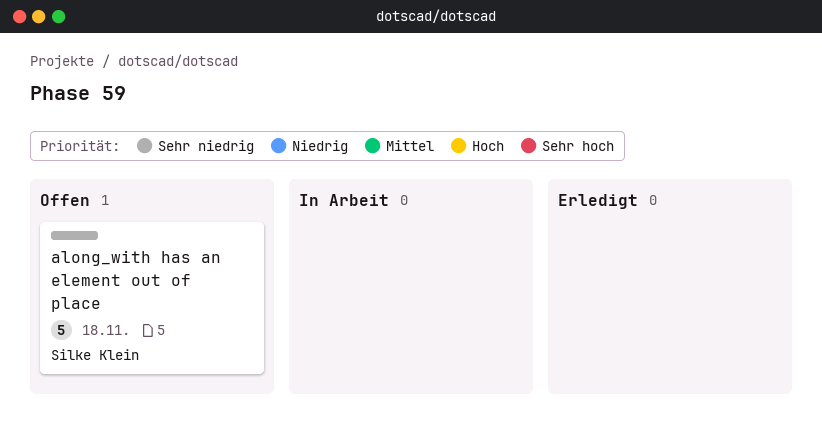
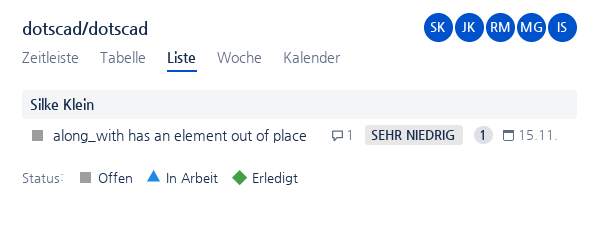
along_with has an element out of place, estimate: 5 -> 1
along_with has an element out of place, due: Nov 18 -> Nov 15

